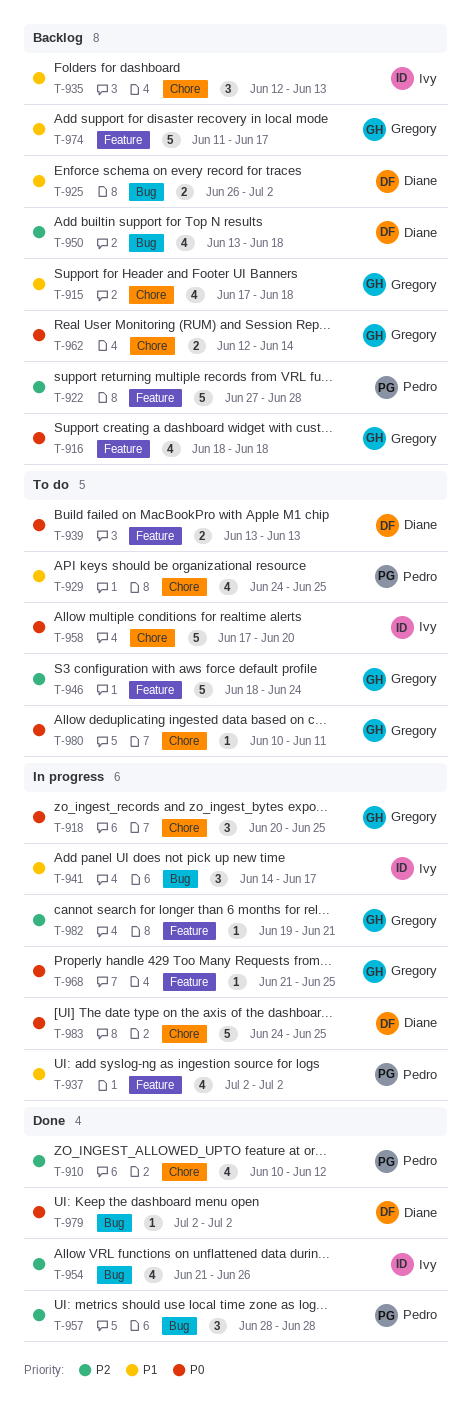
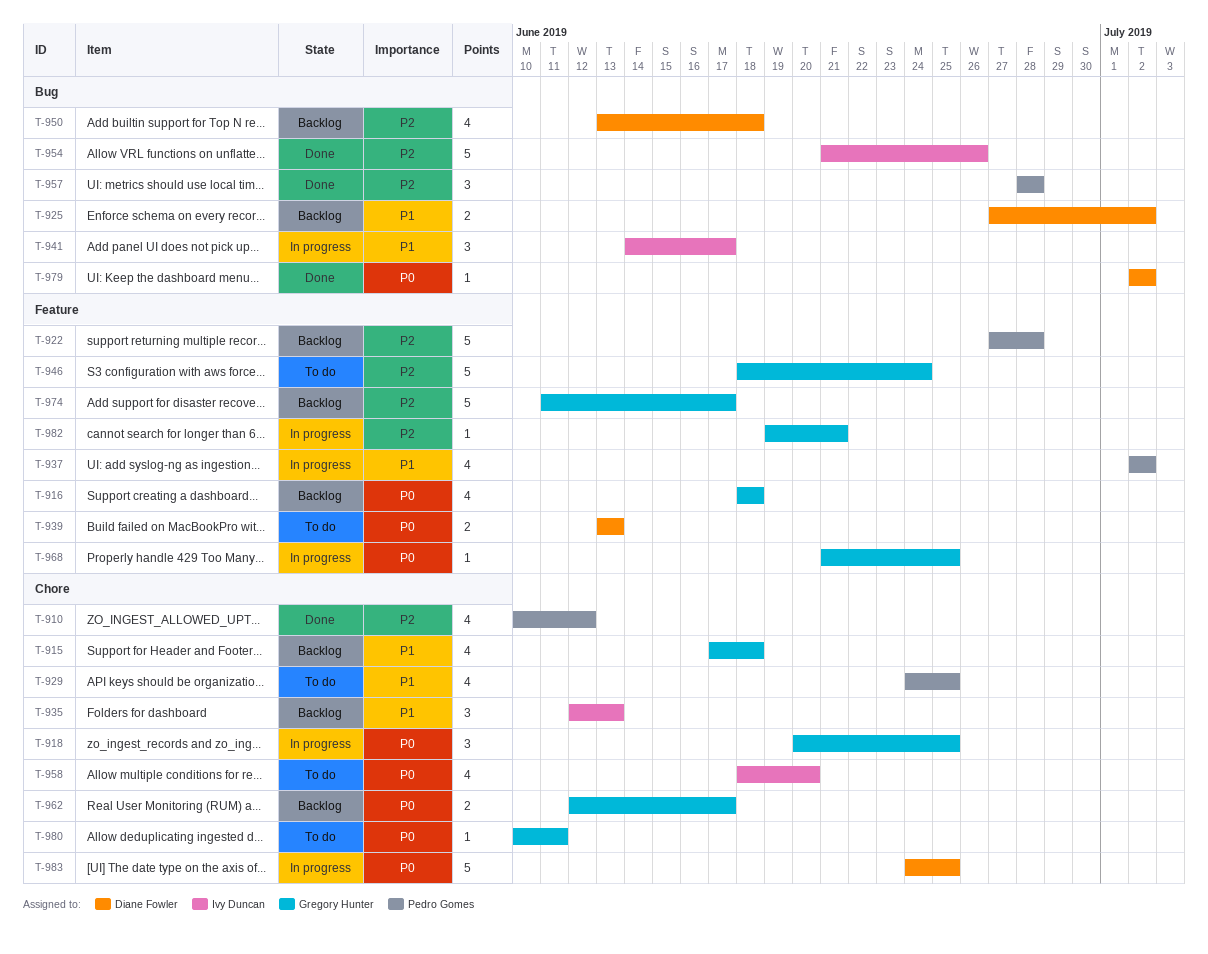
T-925, start: Jun 26 -> Jun 27
T-954, estimate: 4 -> 5
T-958, estimate: 5 -> 4
T-958, start: Jun 17 -> Jun 18
T-962, due: Jun 14 -> Jun 17
T-974, priority: P1 -> P2

